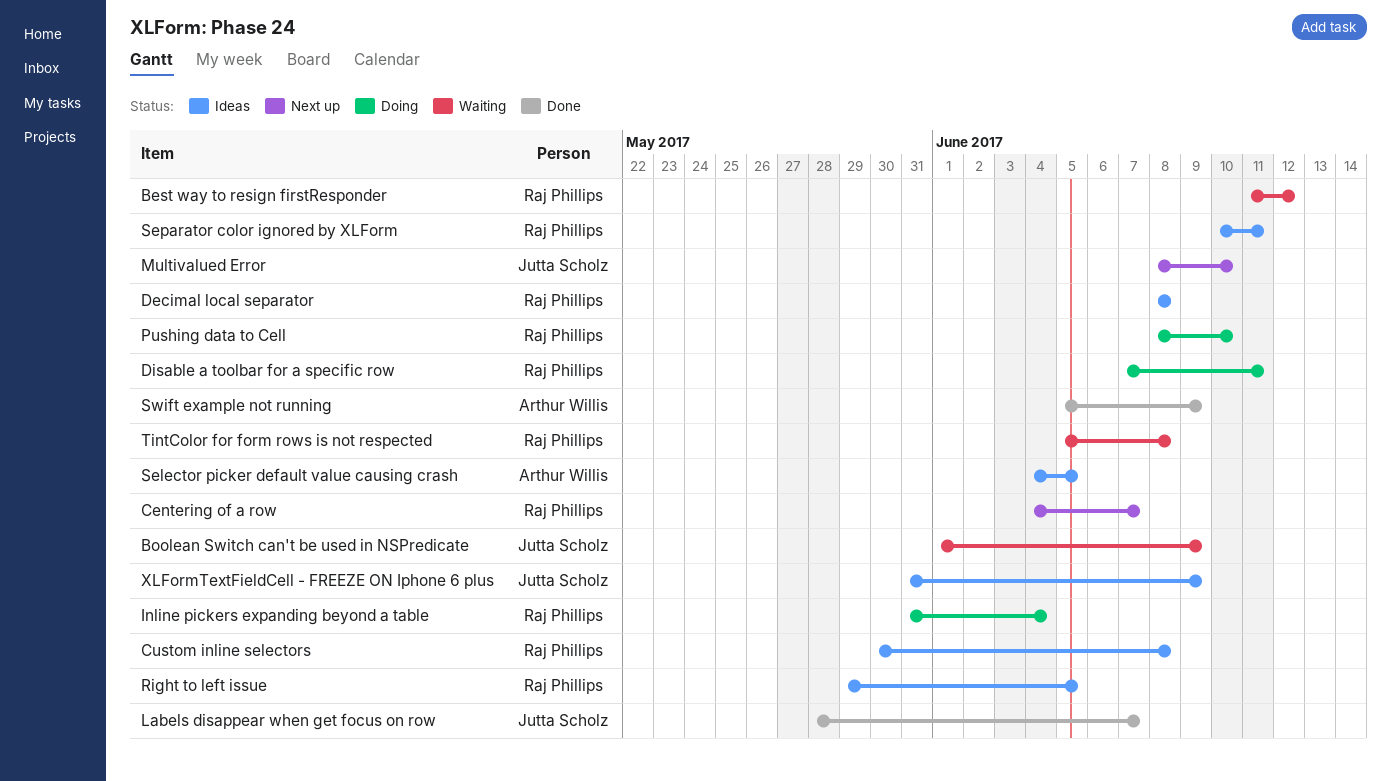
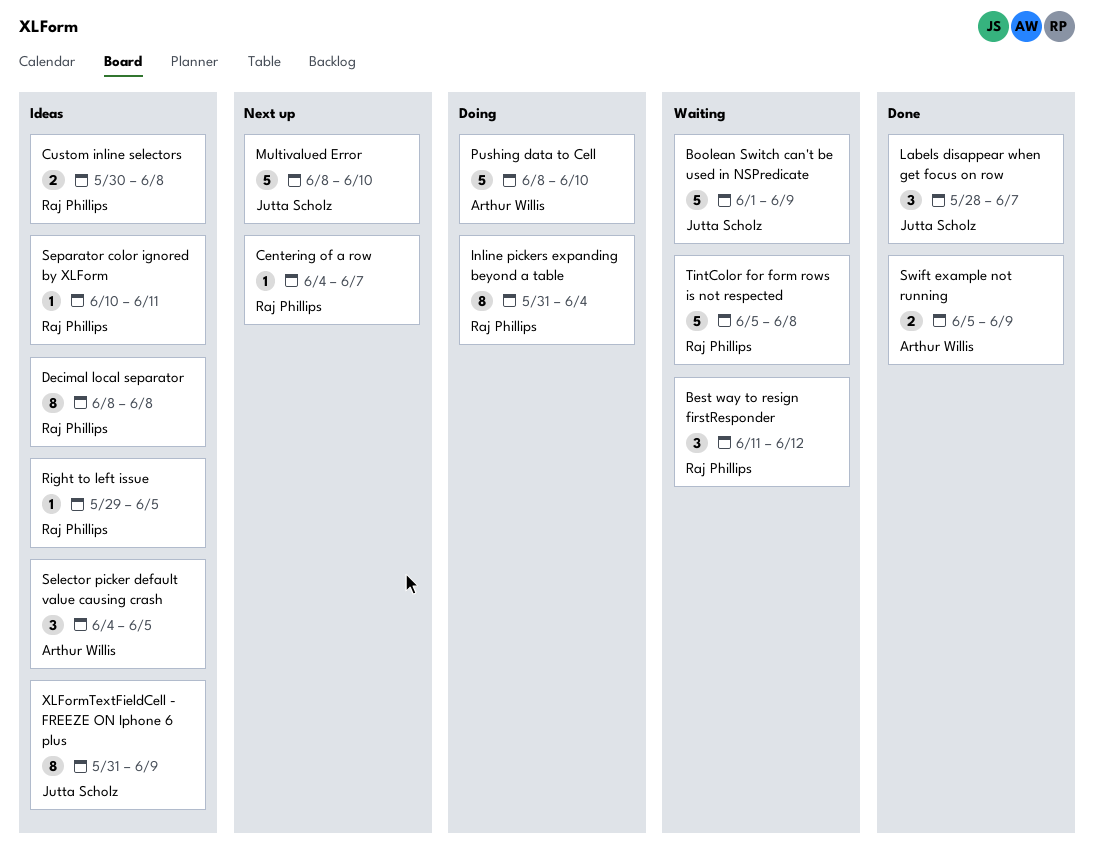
Disable a toolbar for a specific row: present -> none
Pushing data to Cell, owner: Raj Phillips -> Arthur Willis

